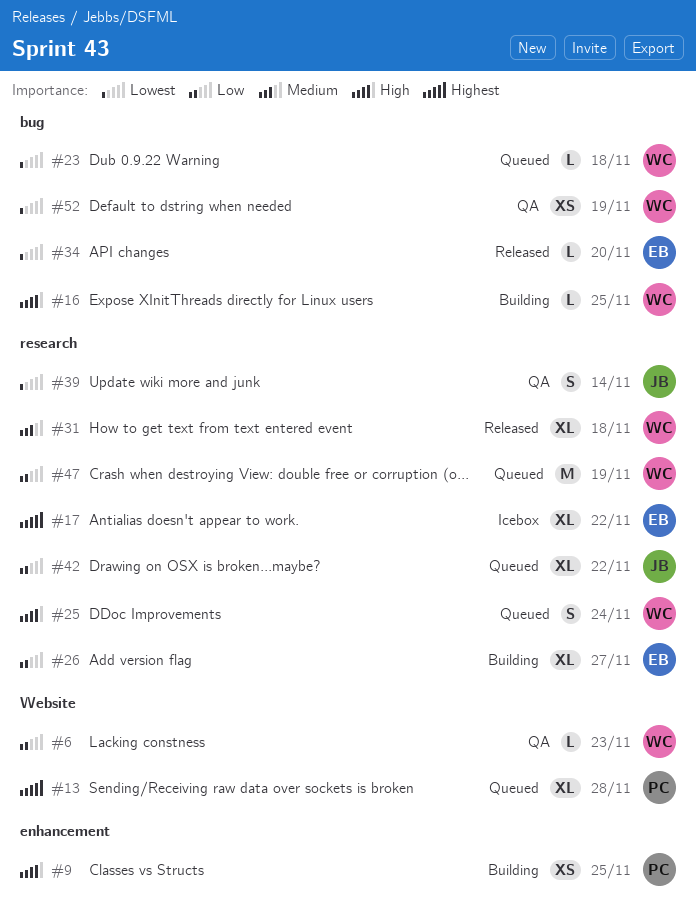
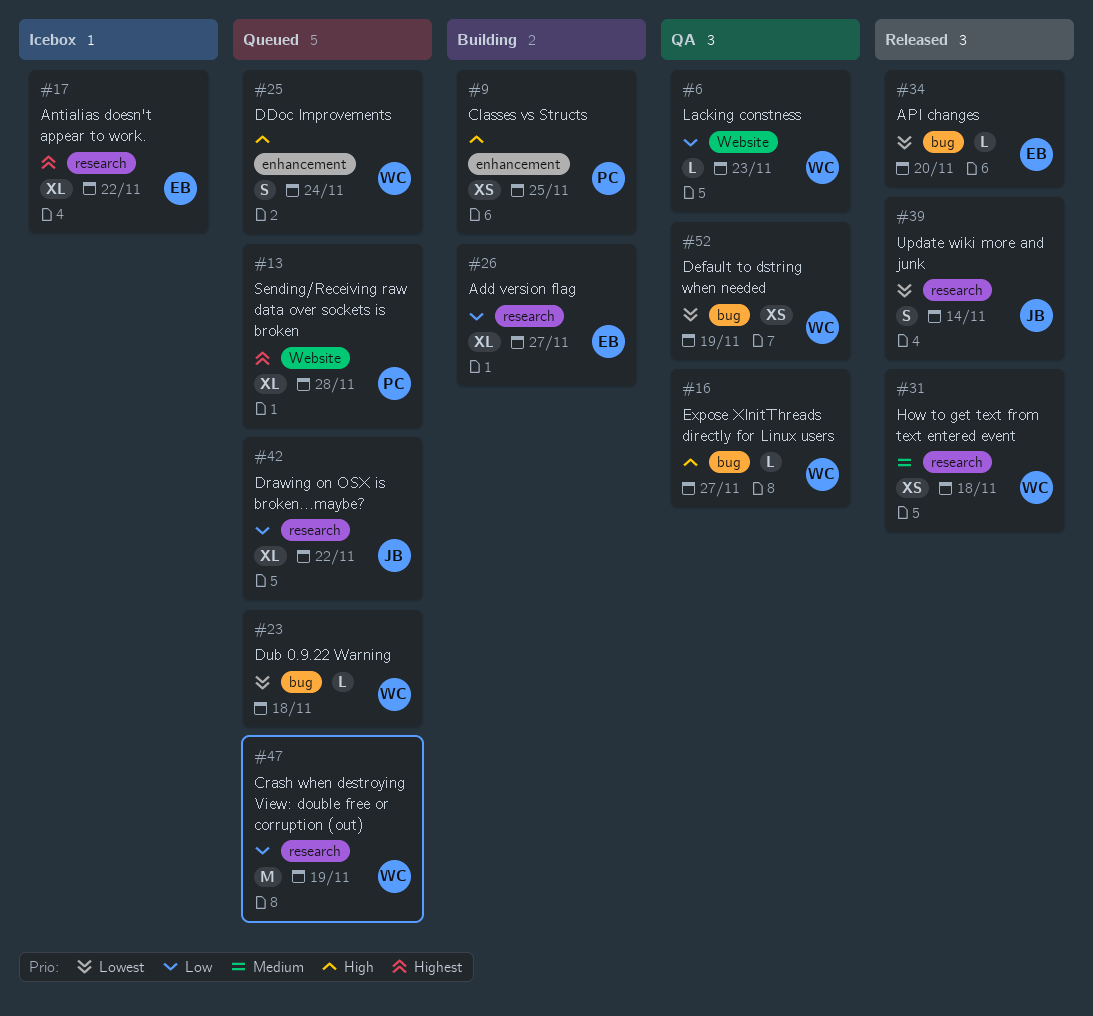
#16, status: Building -> QA
#16, due: Nov 25 -> Nov 27
#25, label: research -> enhancement
#31, estimate: XL -> XS
#39, status: QA -> Released

